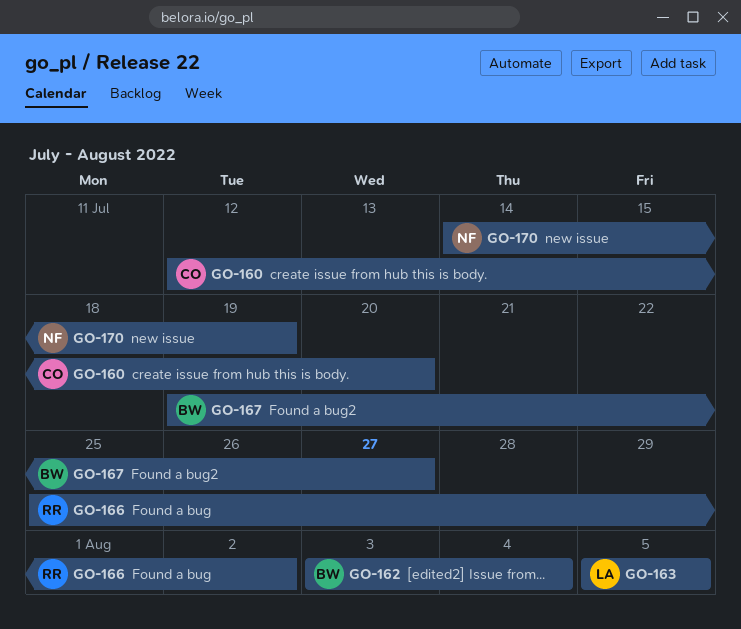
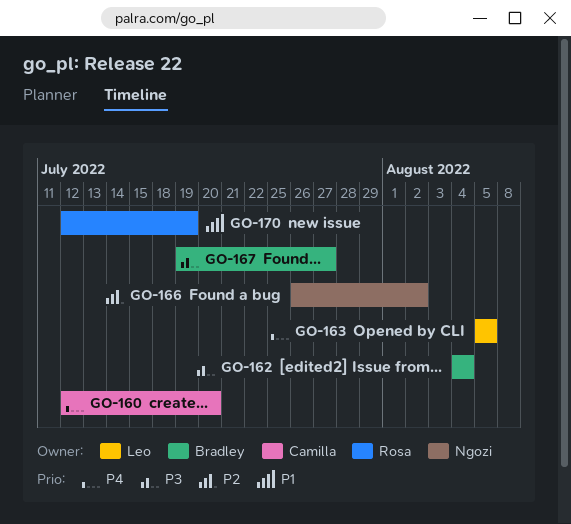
GO-162, start: Aug 3 -> Aug 4
GO-166, owner: Rosa -> Ngozi
GO-166, start: Jul 25 -> Jul 26
GO-170, owner: Ngozi -> Rosa
GO-170, start: Jul 14 -> Jul 12

